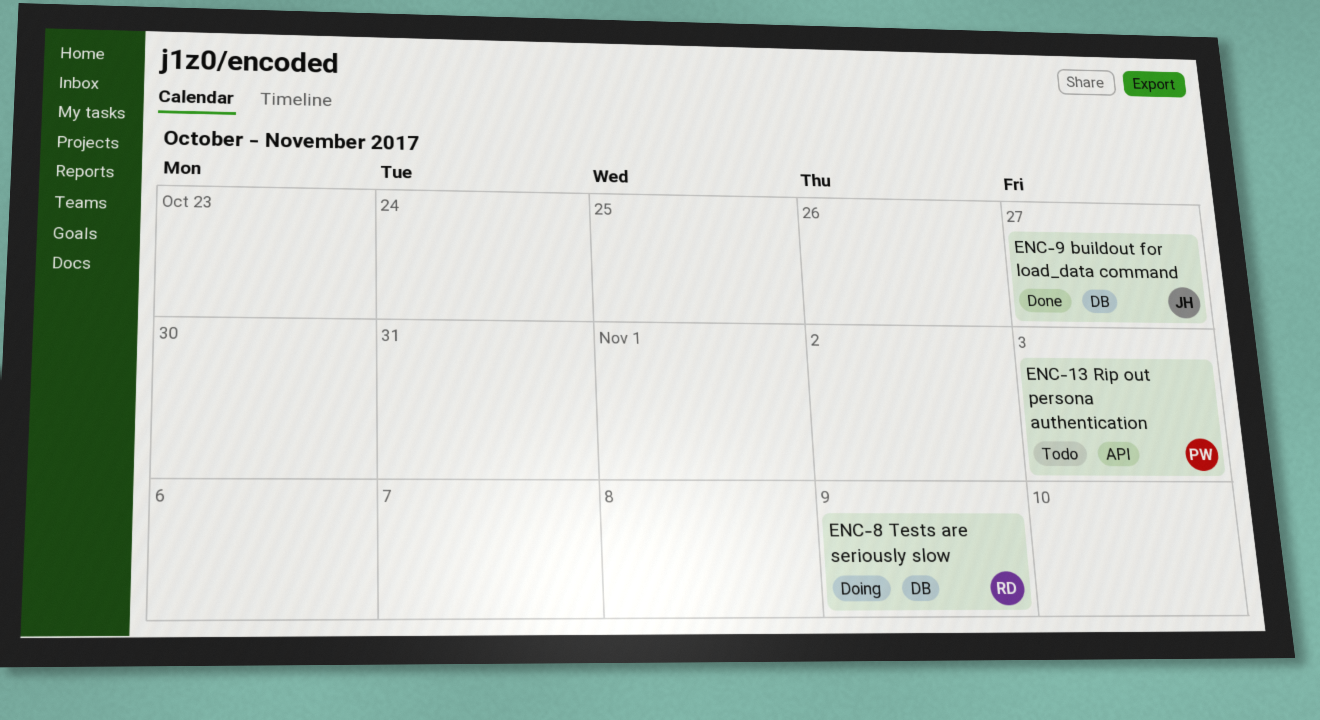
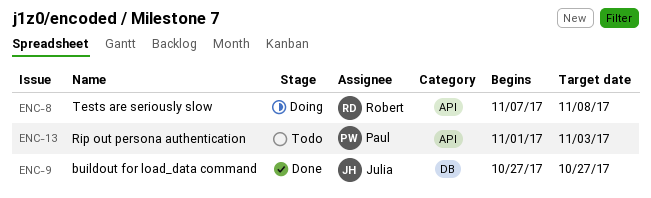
ENC-8, label: DB -> API
ENC-8, due: Nov 9 -> Nov 8

